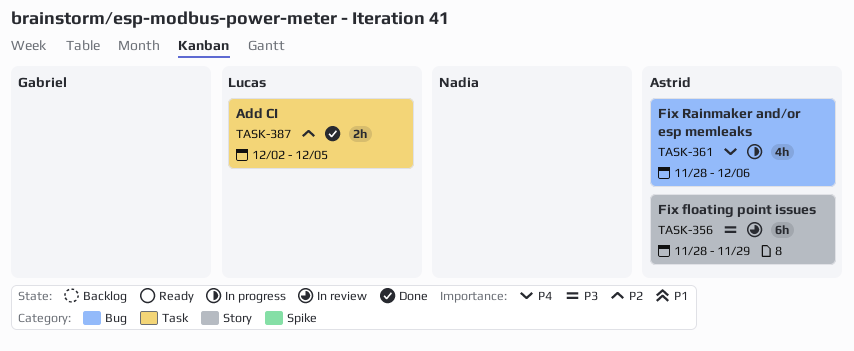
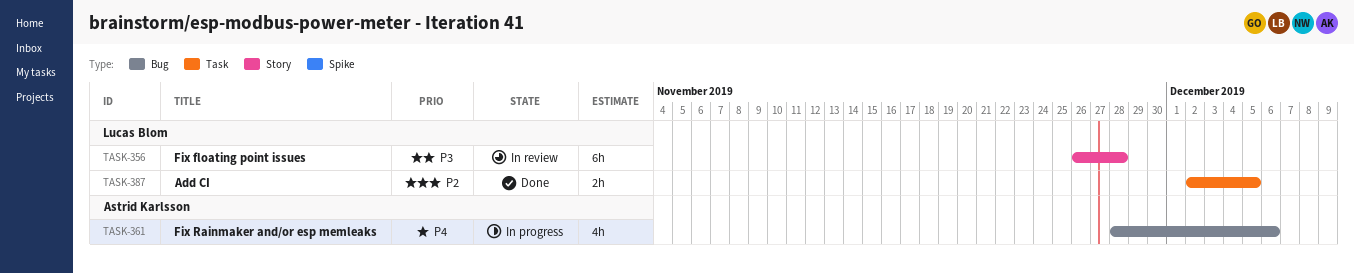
TASK-356, owner: Astrid Karlsson -> Lucas Blom
TASK-356, start: Nov 28 -> Nov 26
TASK-356, due: Nov 29 -> Nov 28

